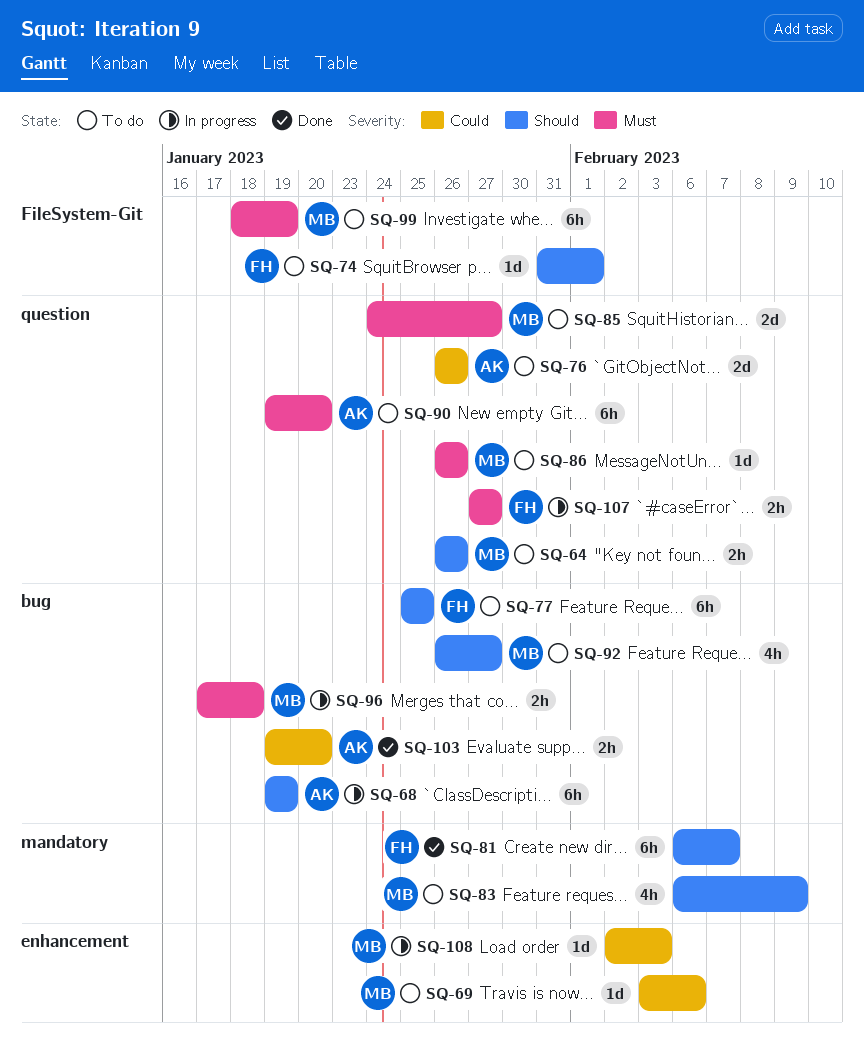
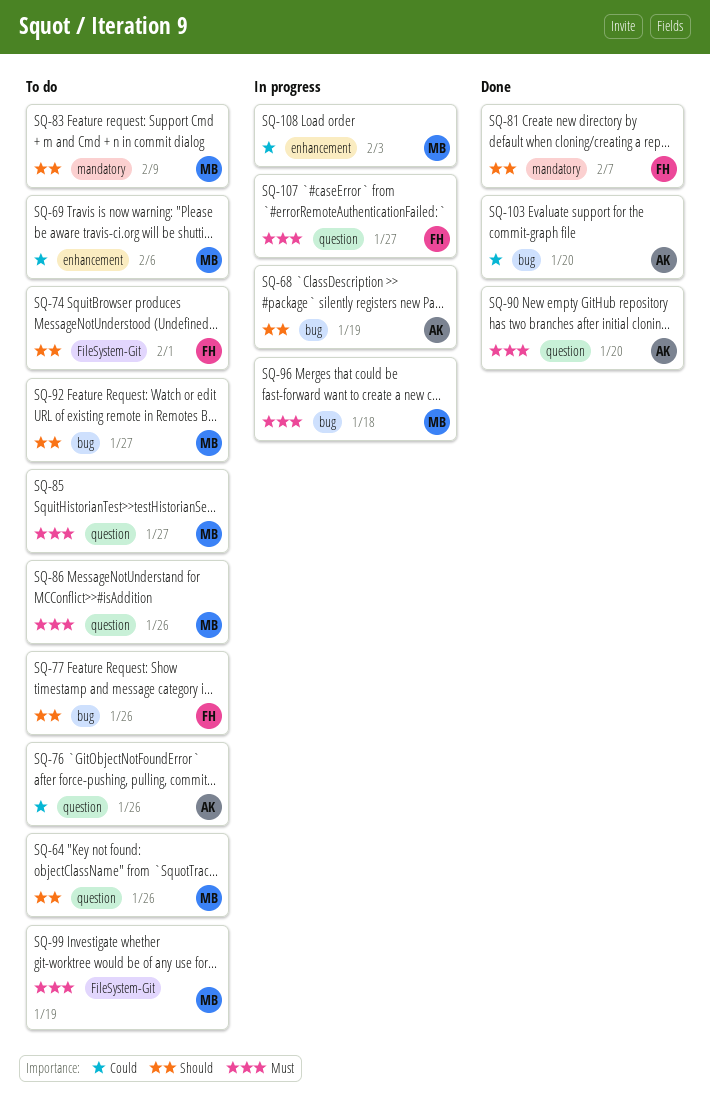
SQ-77, due: Jan 25 -> Jan 26
SQ-90, status: To do -> Done

